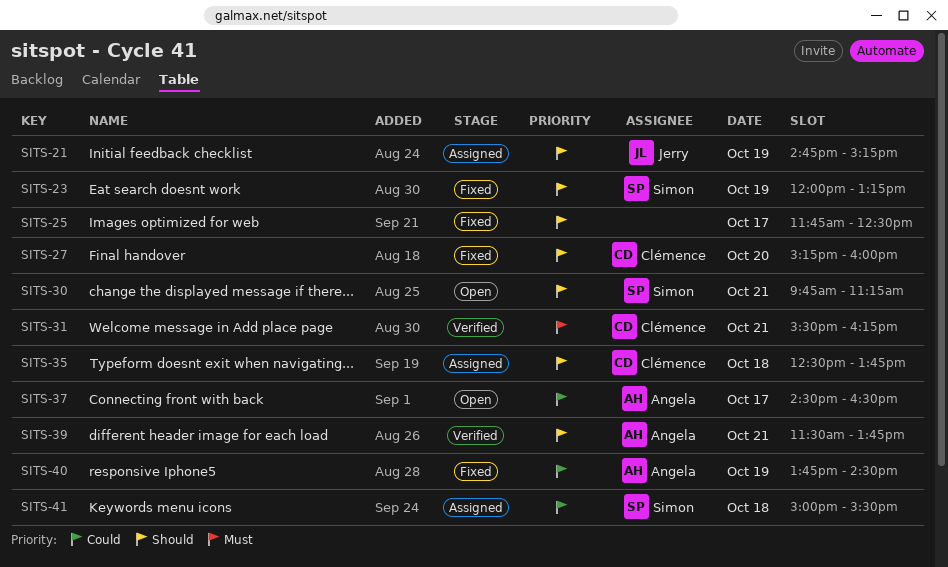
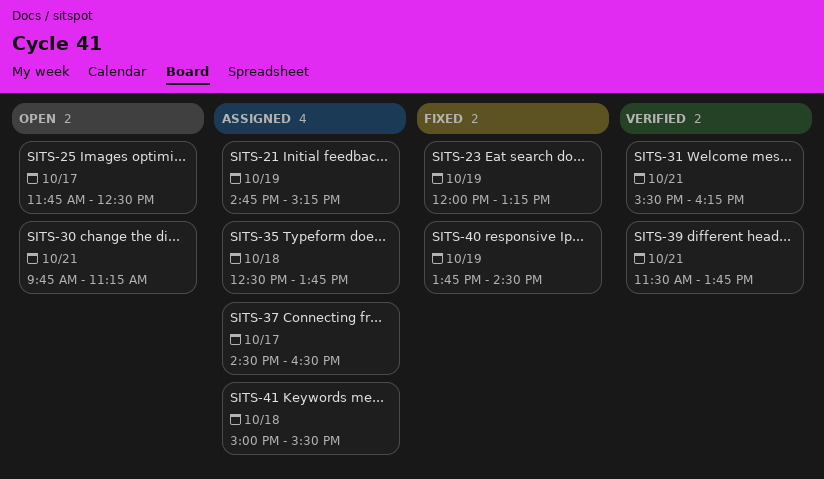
SITS-25, status: Fixed -> Open
SITS-27: present -> none
SITS-37, status: Open -> Assigned

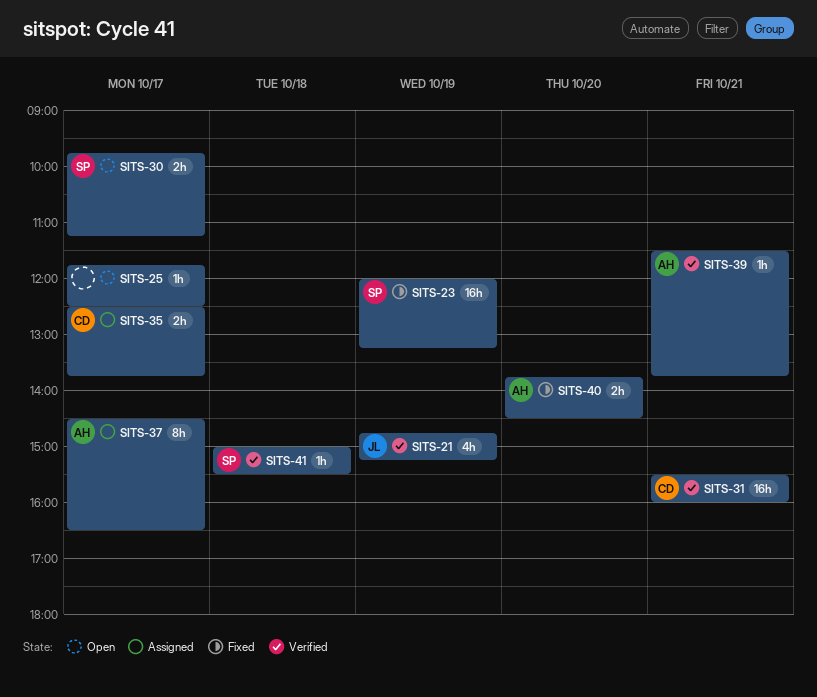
SITS-21, status: Assigned -> Verified
SITS-30, day: Oct 21 -> Oct 17
SITS-31, ends: 16:15 -> 16:00
SITS-35, day: Oct 18 -> Oct 17
SITS-40, day: Oct 19 -> Oct 20
SITS-41, status: Assigned -> Verified

